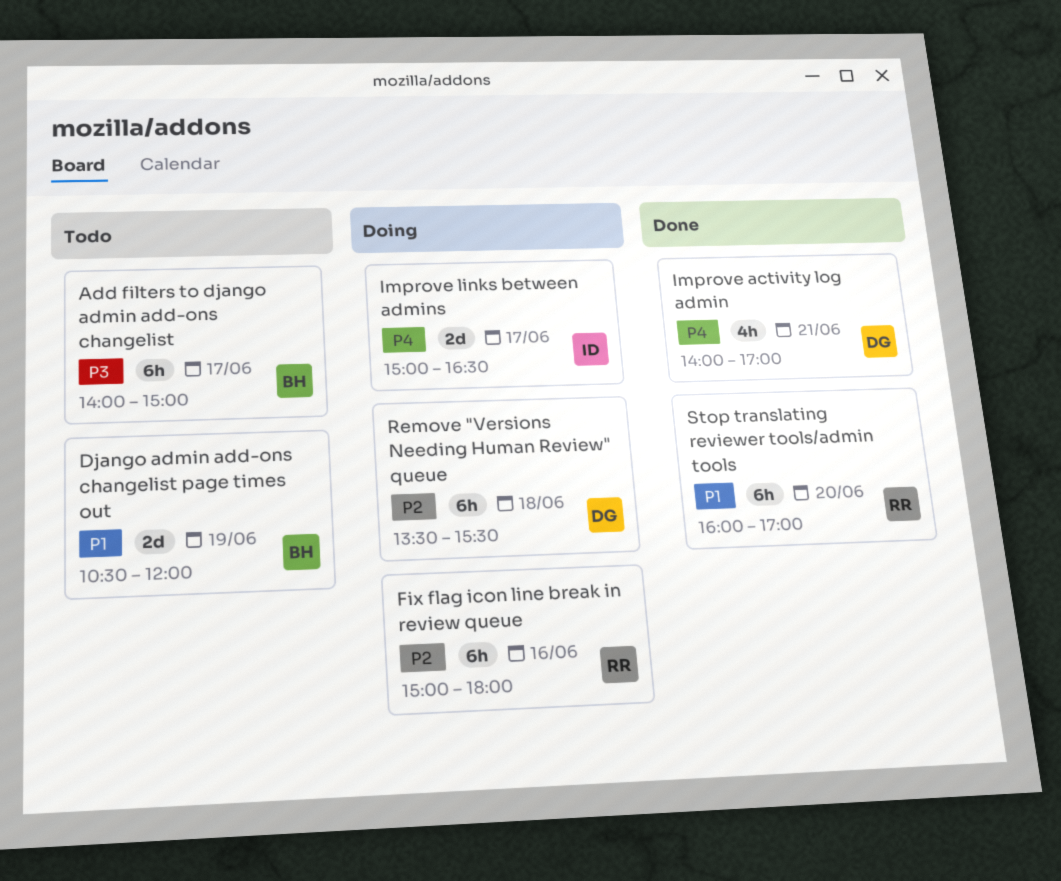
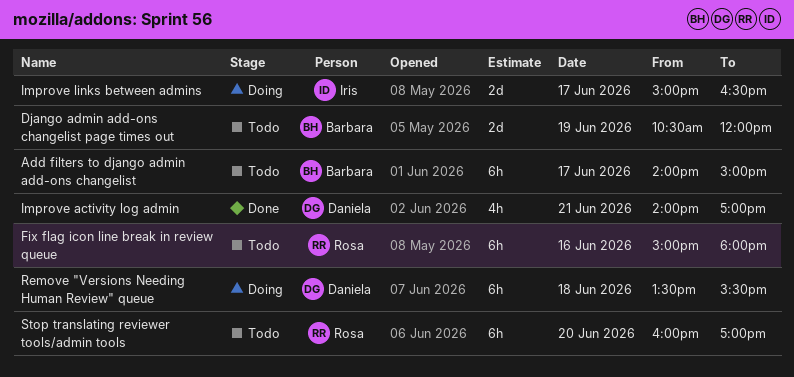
Fix flag icon line break in review queue, status: Doing -> Todo
Stop translating reviewer tools/admin tools, status: Done -> Todo

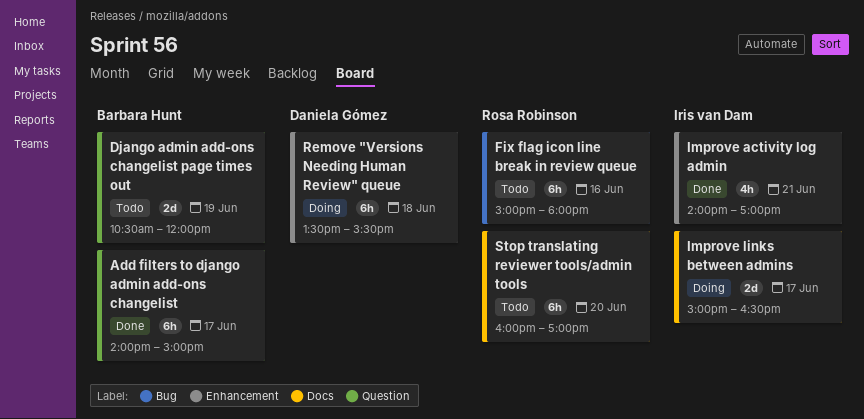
Add filters to django admin add-ons changelist, status: Todo -> Done
Improve activity log admin, owner: Daniela Gómez -> Iris van Dam

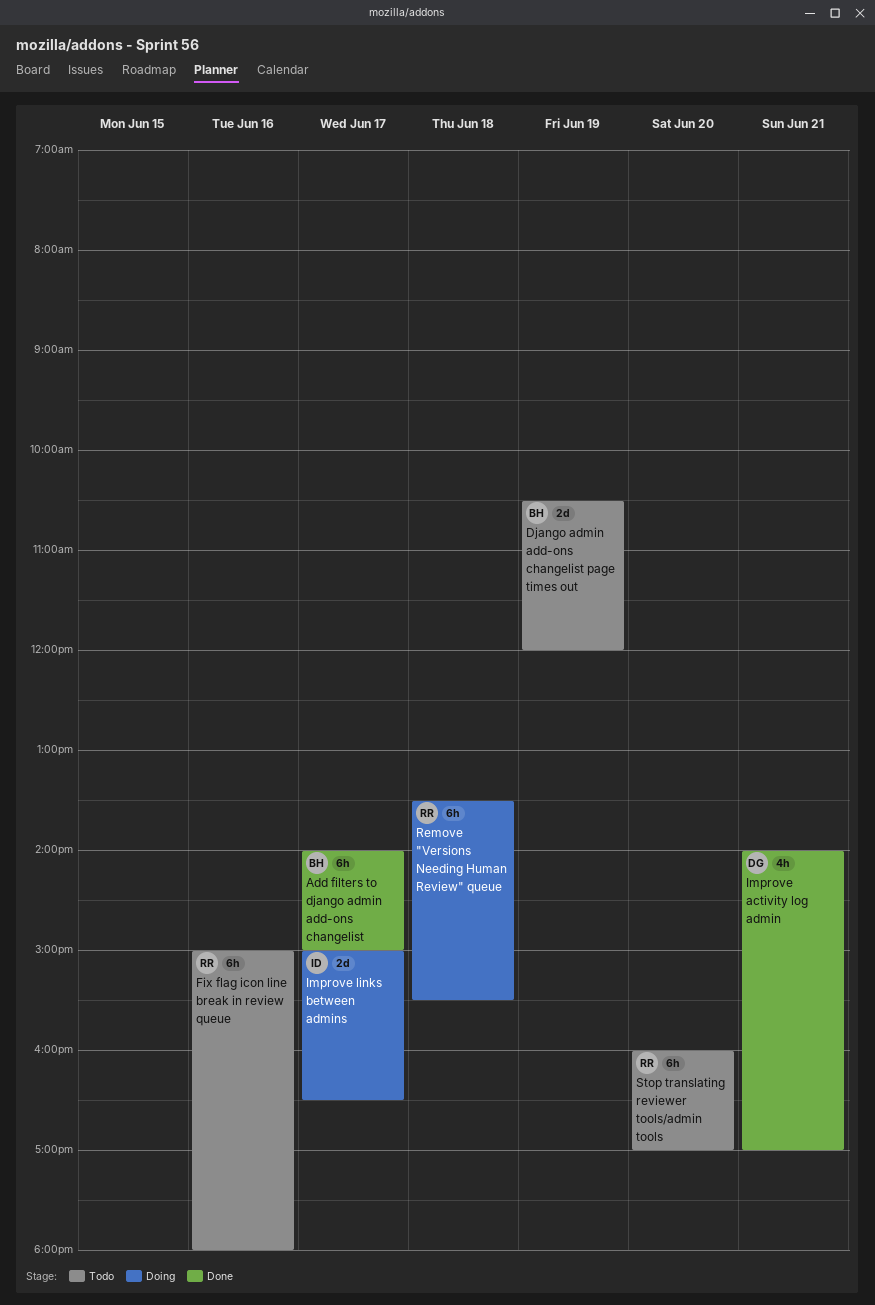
Improve activity log admin, owner: Iris van Dam -> Daniela Gómez
Remove "Versions Needing Human Review" queue, owner: Daniela Gómez -> Rosa Robinson

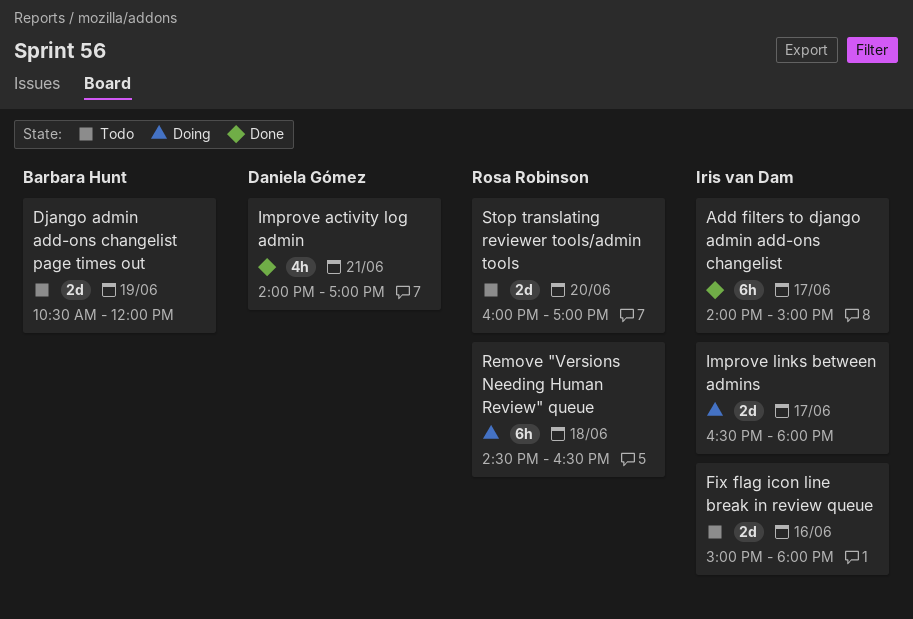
Add filters to django admin add-ons changelist, owner: Barbara Hunt -> Iris van Dam
Fix flag icon line break in review queue, owner: Rosa Robinson -> Iris van Dam
Fix flag icon line break in review queue, estimate: 6h -> 2d
Improve links between admins, begins: 15:00 -> 16:30
Improve links between admins, ends: 16:30 -> 18:00
Remove "Versions Needing Human Review" queue, begins: 13:30 -> 14:30
Remove "Versions Needing Human Review" queue, ends: 15:30 -> 16:30
Stop translating reviewer tools/admin tools, estimate: 6h -> 2d

